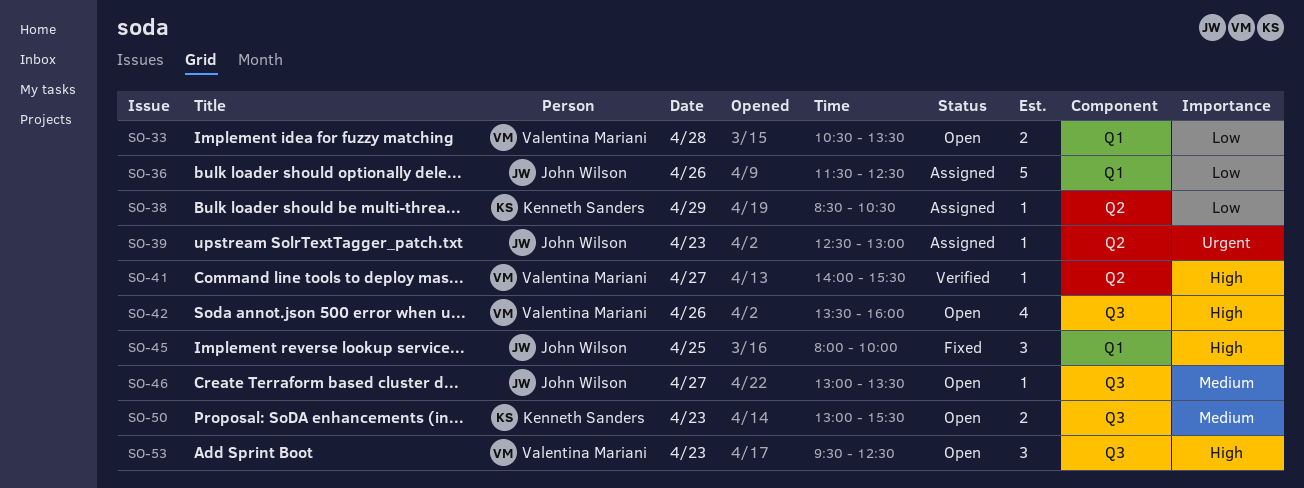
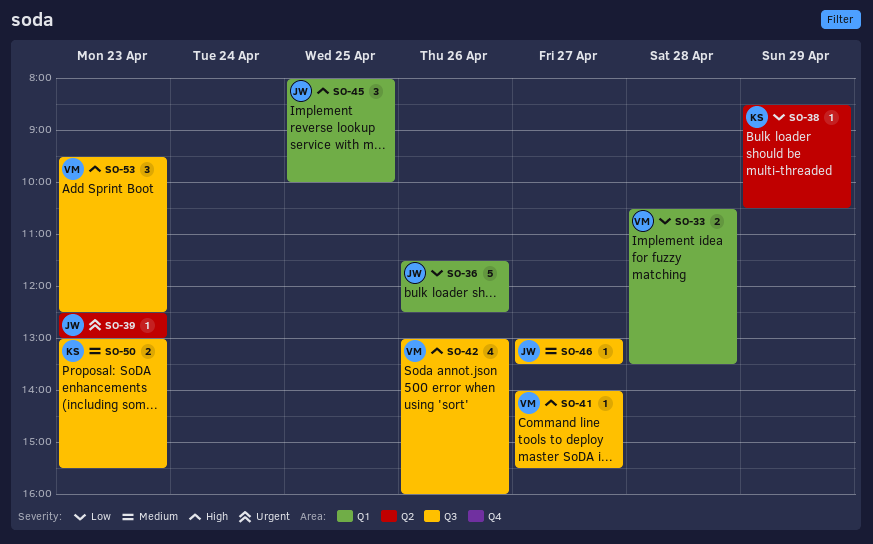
SO-41, label: Q2 -> Q3
SO-42, begins: 13:30 -> 13:00

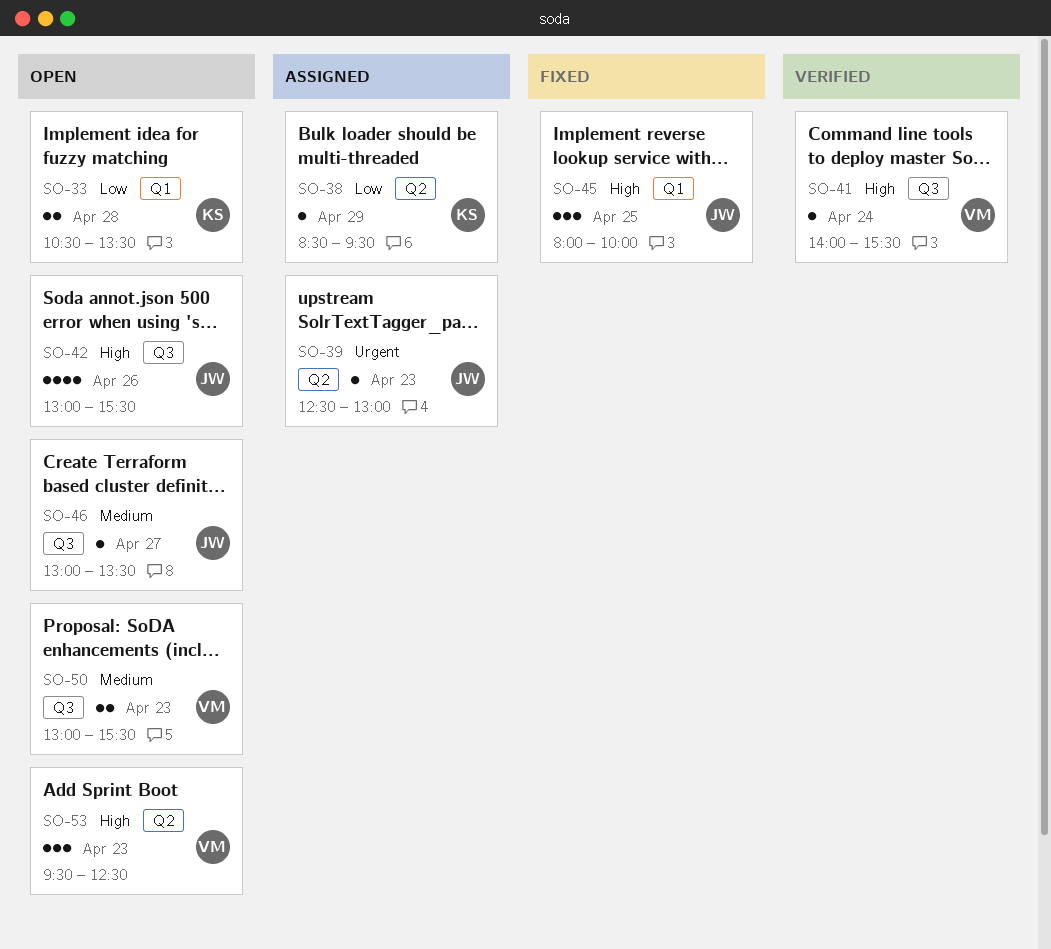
SO-33, owner: VM -> KS
SO-36: present -> none
SO-38, ends: 10:30 -> 09:30
SO-41, day: Apr 27 -> Apr 24
SO-42, owner: VM -> JW
SO-42, ends: 16:00 -> 15:30
SO-50, owner: KS -> VM
SO-53, label: Q3 -> Q2

